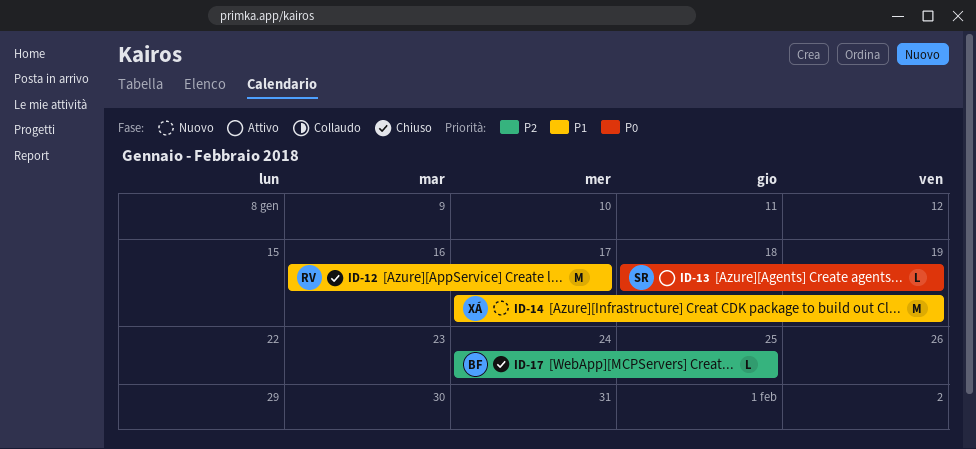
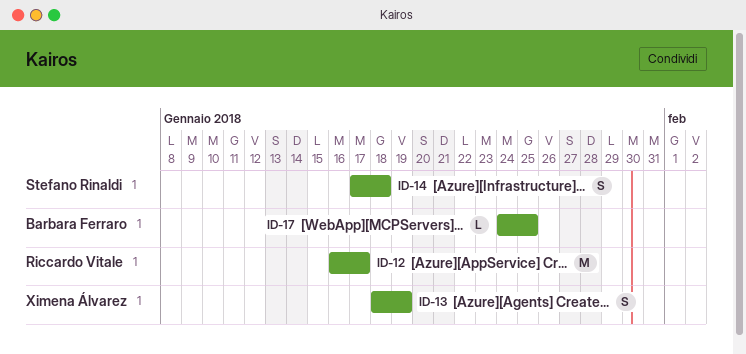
ID-13, owner: Stefano Rinaldi -> Ximena Álvarez
ID-13, estimate: L -> S
ID-14, owner: Ximena Álvarez -> Stefano Rinaldi
ID-14, estimate: M -> S
ID-14, due: Jan 19 -> Jan 18

